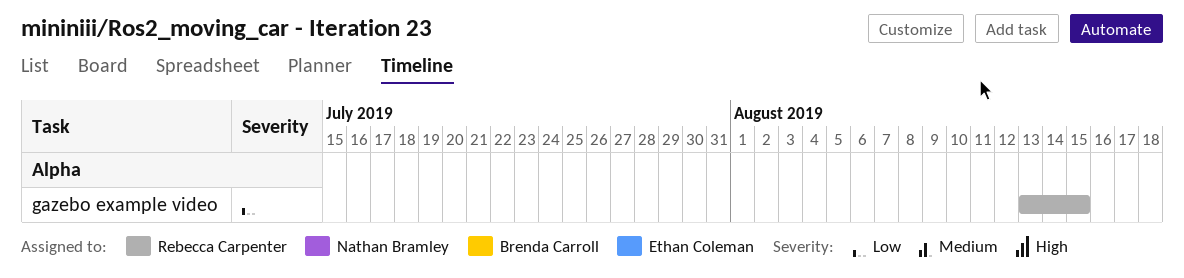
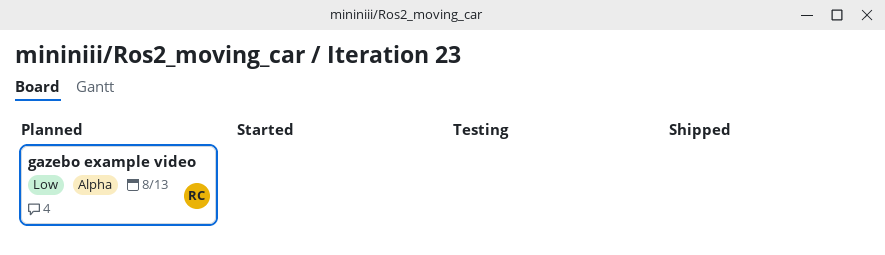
gazebo example video, due: Aug 15 -> Aug 13

